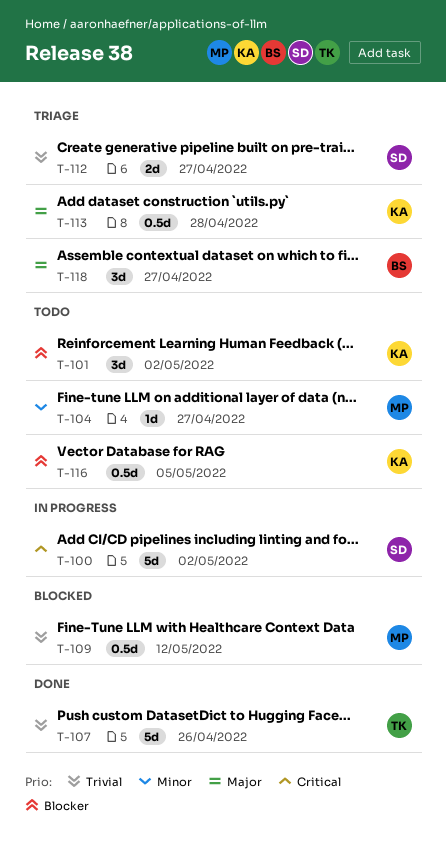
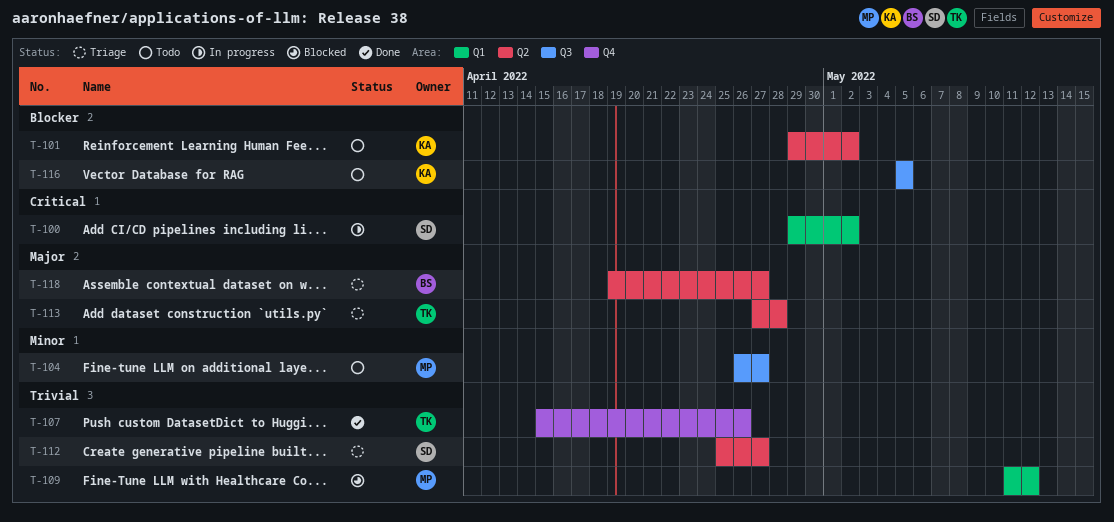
T-113, owner: KA -> TK

